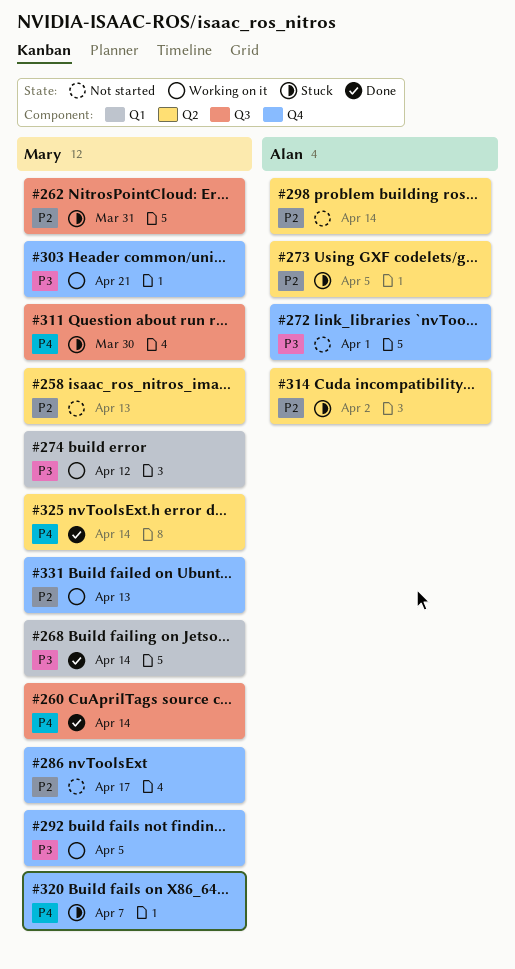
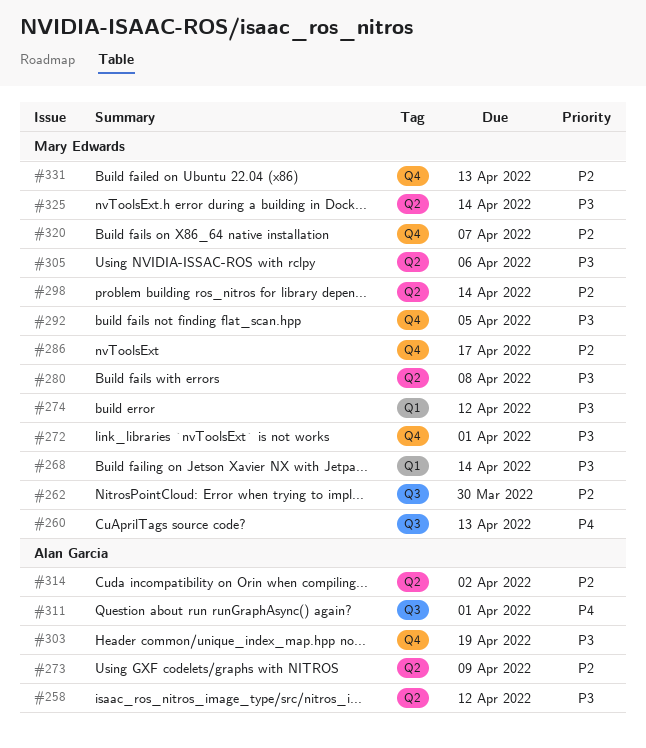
#258, owner: Mary Edwards -> Alan Garcia
#258, priority: P2 -> P3
#258, due: Apr 13 -> Apr 12
#260, due: Apr 14 -> Apr 13
#262, due: Mar 31 -> Mar 30
#272, owner: Alan Garcia -> Mary Edwards
#273, due: Apr 5 -> Apr 9
#280: none -> present
#298, owner: Alan Garcia -> Mary Edwards
#303, owner: Mary Edwards -> Alan Garcia
#303, due: Apr 21 -> Apr 19
#305: none -> present
#311, owner: Mary Edwards -> Alan Garcia
#311, due: Mar 30 -> Apr 1
#320, priority: P4 -> P2
#325, priority: P4 -> P3

